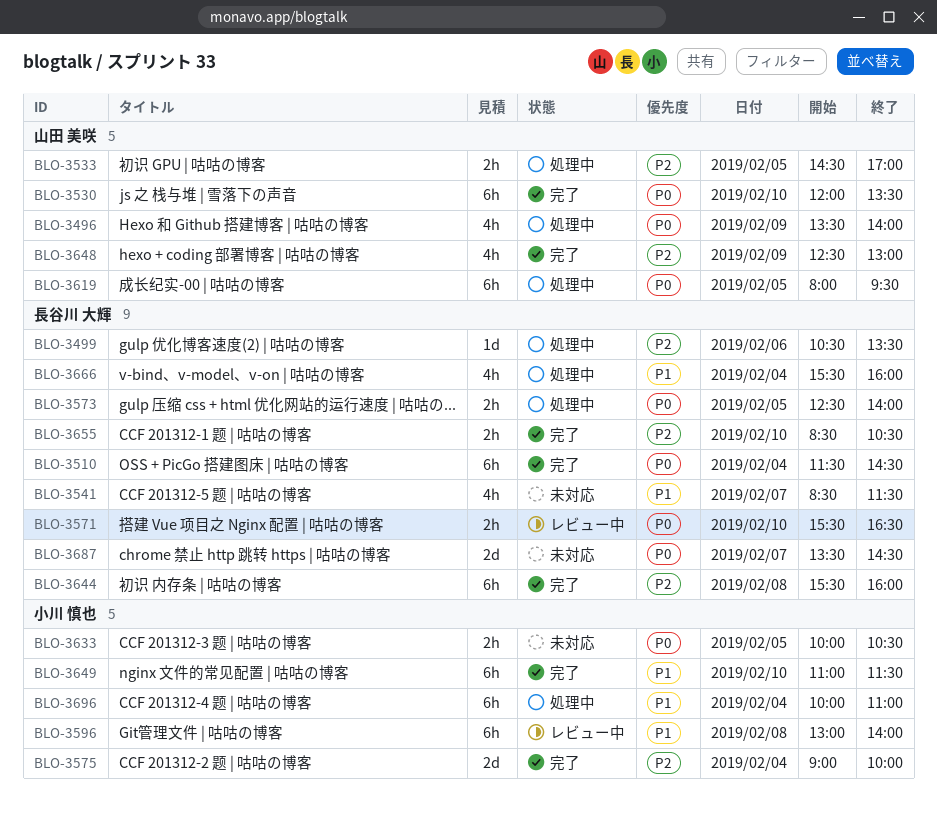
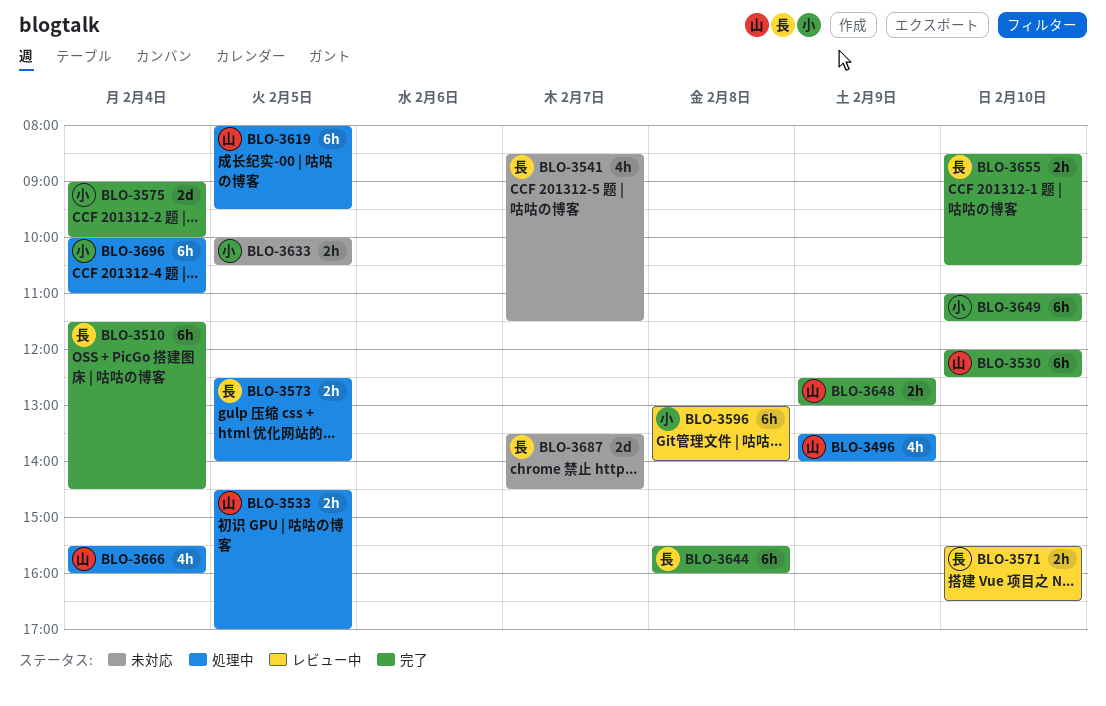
BLO-3499: present -> none
BLO-3530, ends: 13:30 -> 12:30
BLO-3648, estimate: 4h -> 2h
BLO-3666, owner: 長谷川 大輝 -> 山田 美咲

